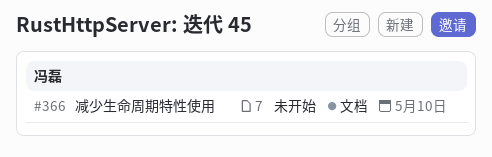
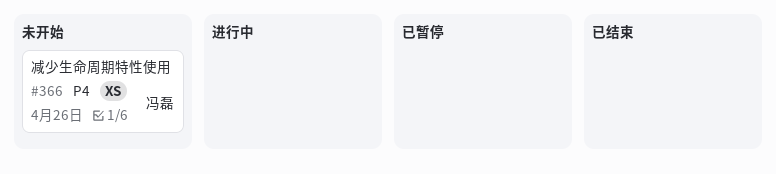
#366, due: May 10 -> Apr 26

